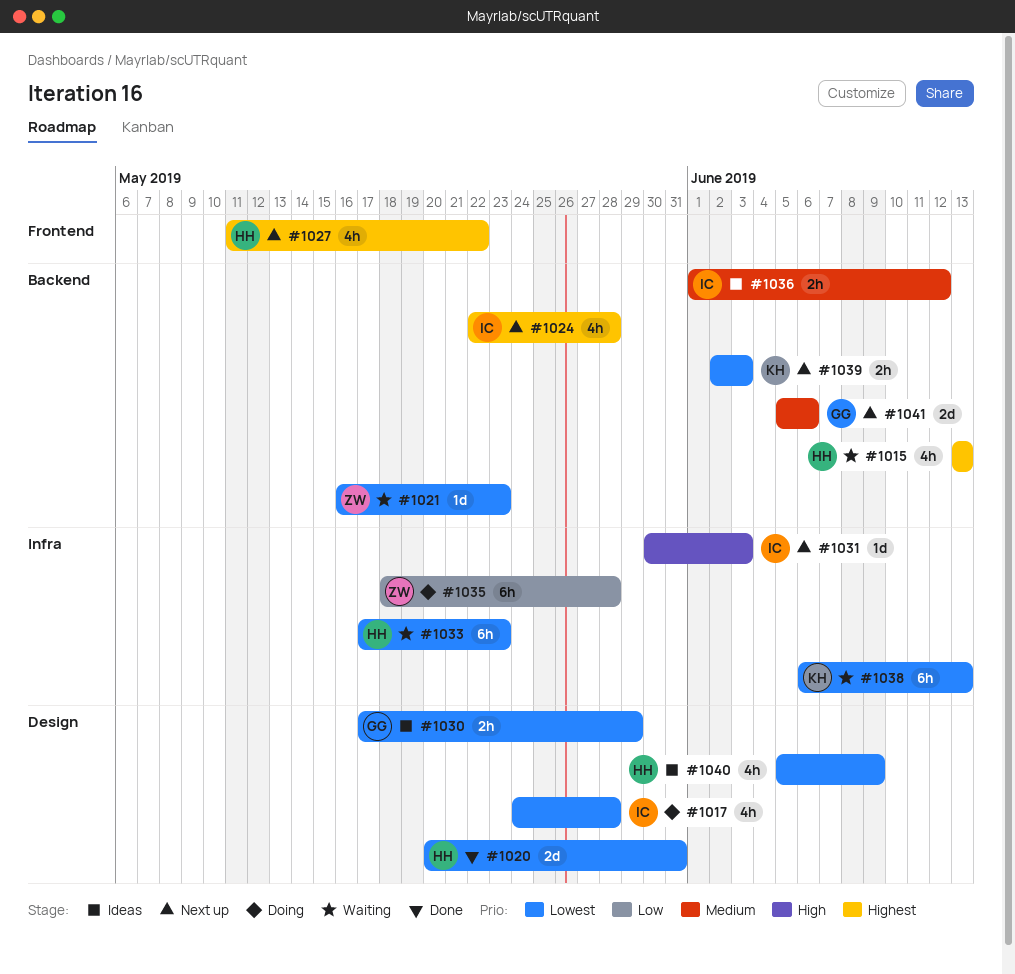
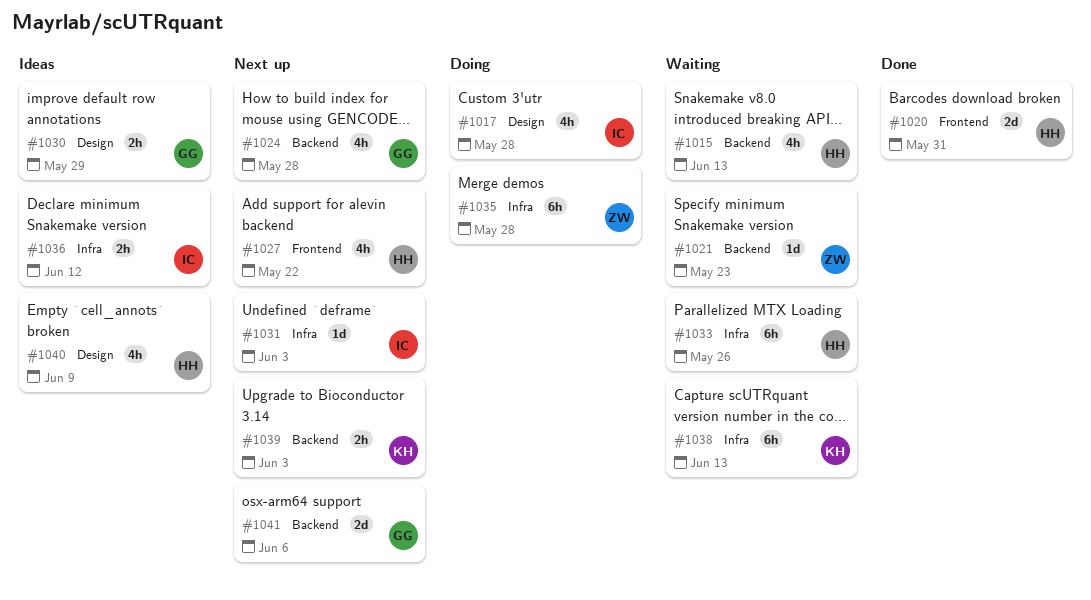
#1020, label: Design -> Frontend
#1024, owner: IC -> GG
#1033, due: May 23 -> May 26
#1036, label: Backend -> Infra

